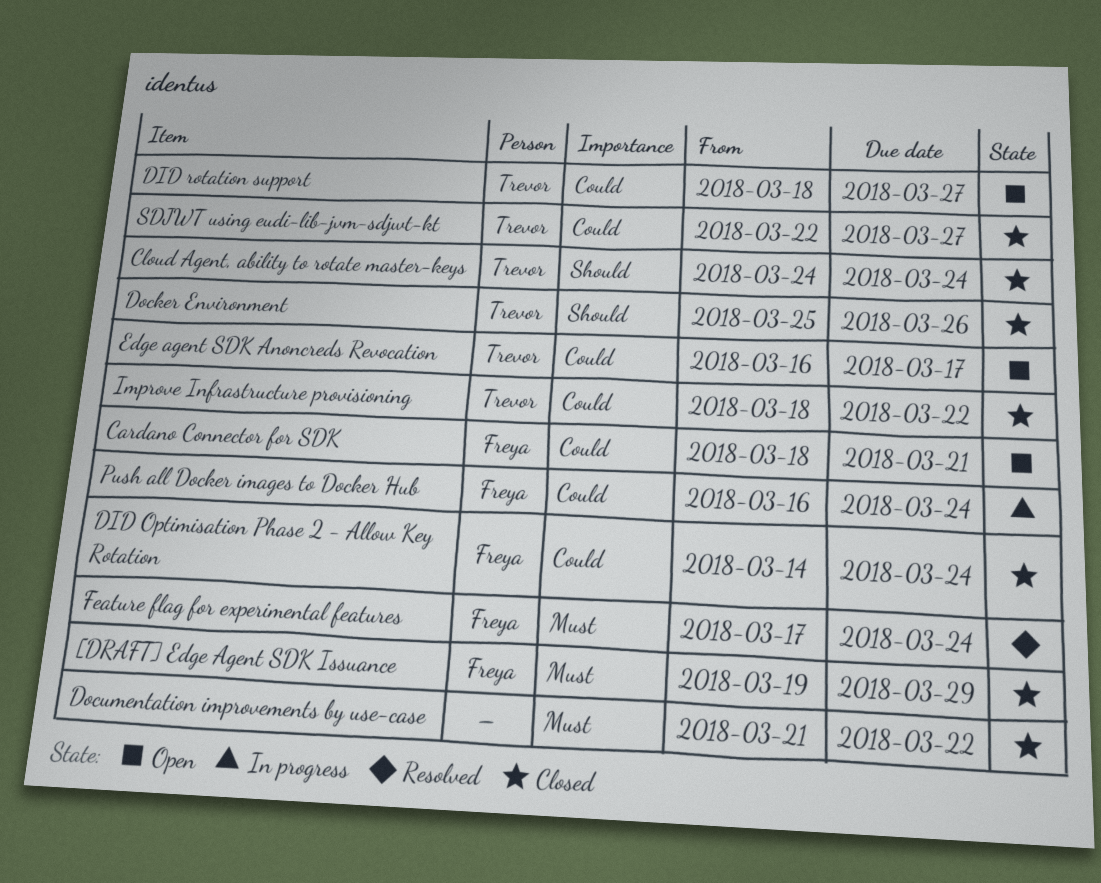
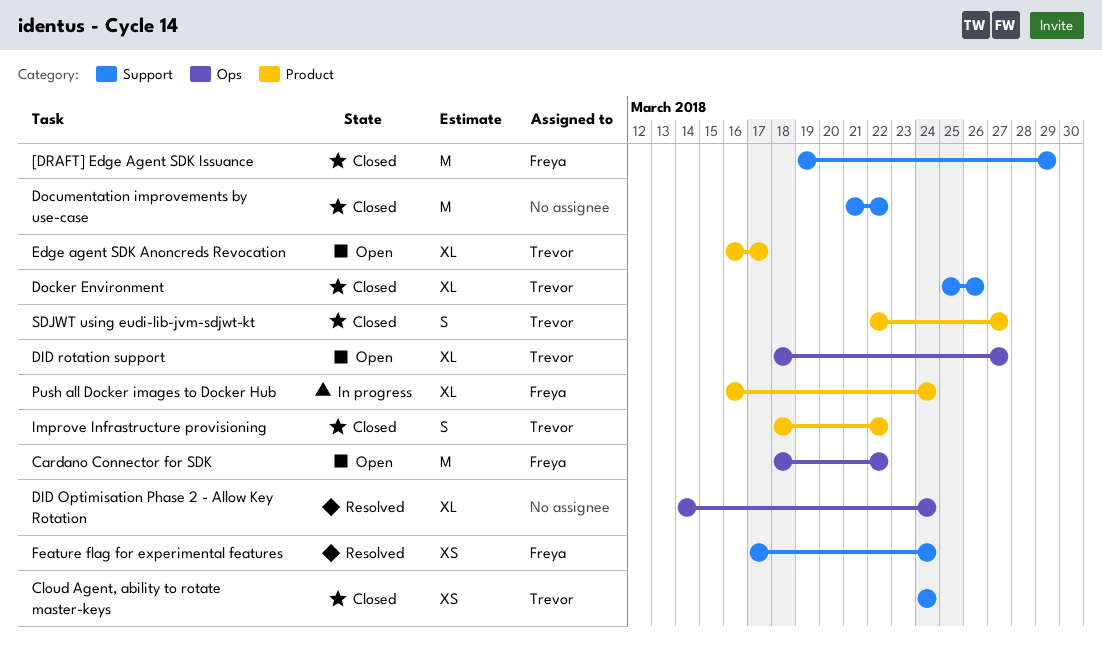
Cardano Connector for SDK, due: Mar 21 -> Mar 22
DID Optimisation Phase 2 - Allow Key Rotation, status: Closed -> Resolved
DID Optimisation Phase 2 - Allow Key Rotation, owner: Freya -> none

